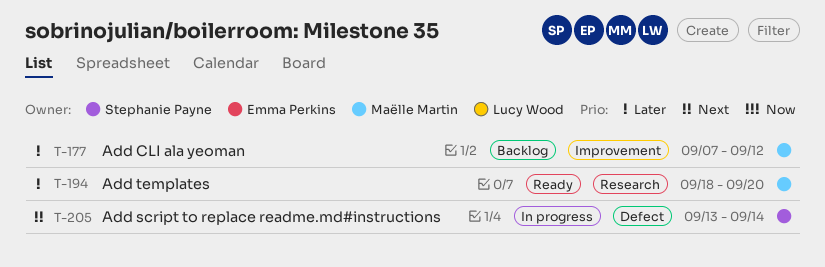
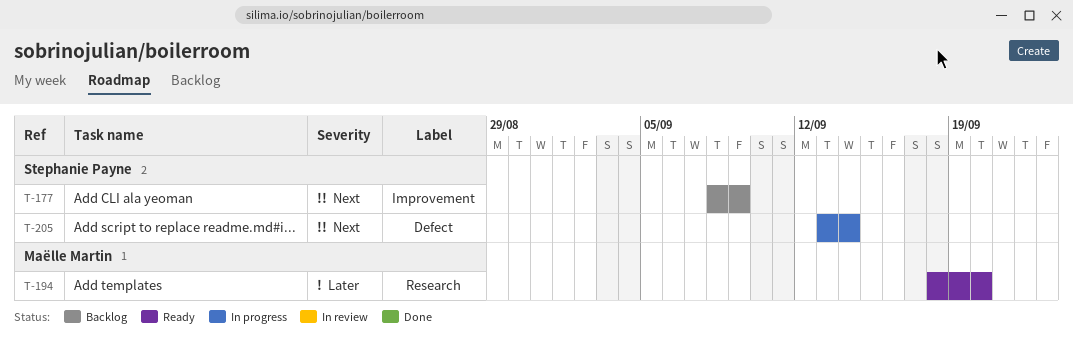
T-177, owner: Maëlle Martin -> Stephanie Payne
T-177, priority: Later -> Next
T-177, start: Sep 7 -> Sep 8
T-177, due: Sep 12 -> Sep 9

